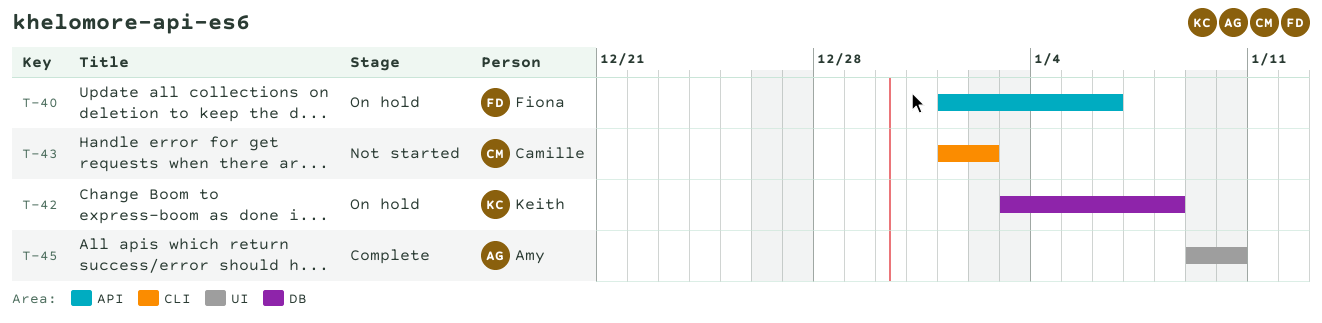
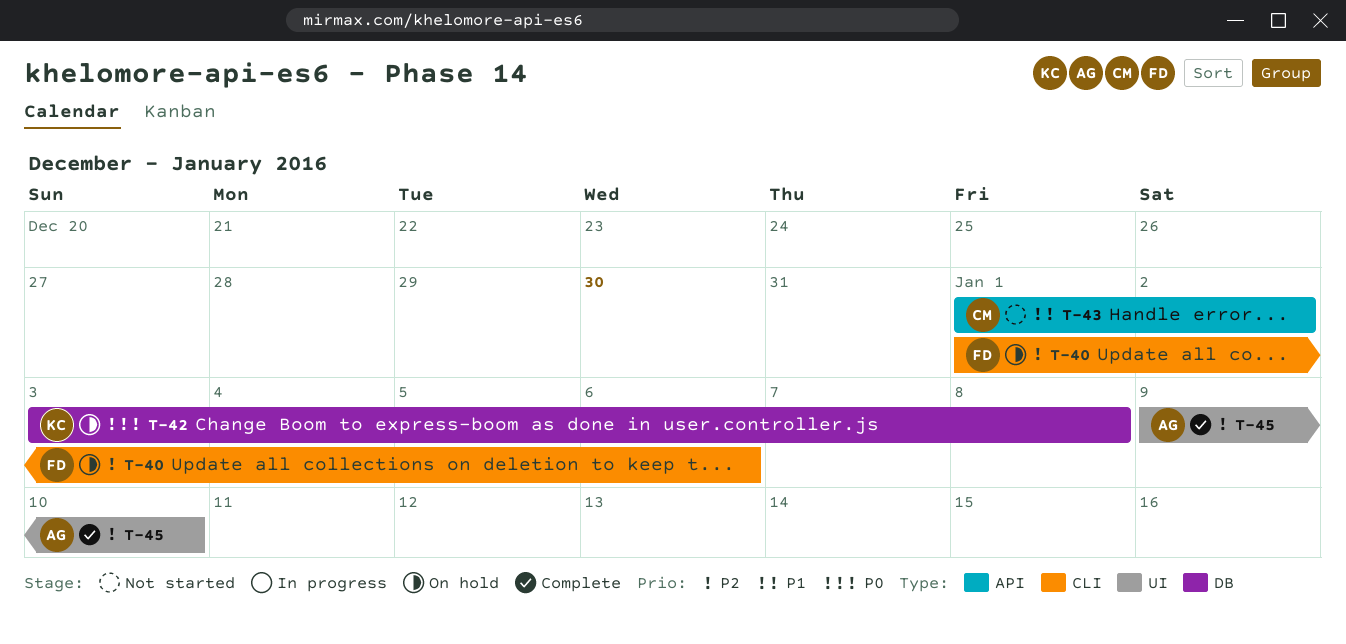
T-40, label: API -> CLI
T-43, label: CLI -> API

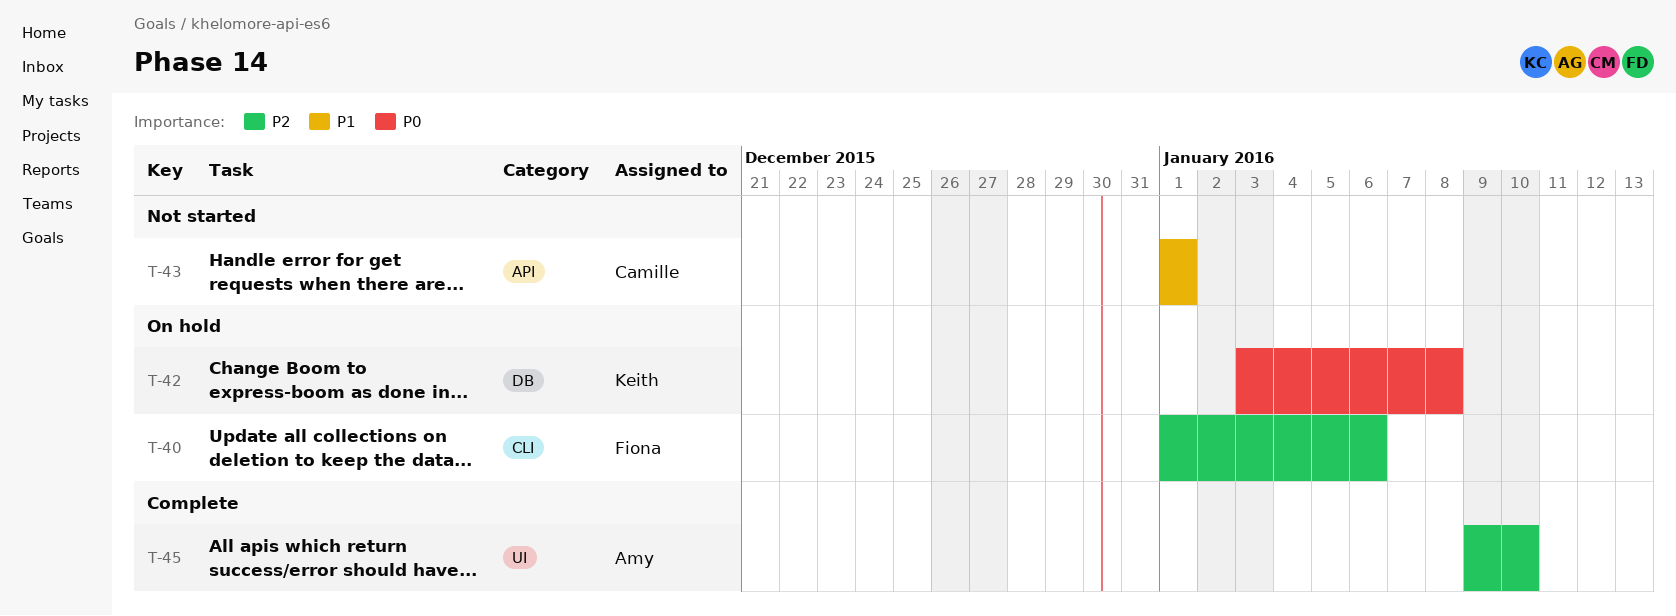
T-43, due: Jan 2 -> Jan 1

